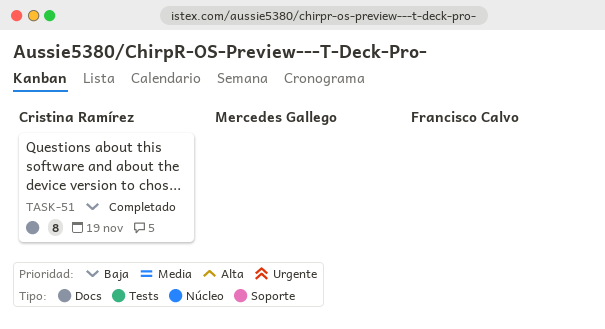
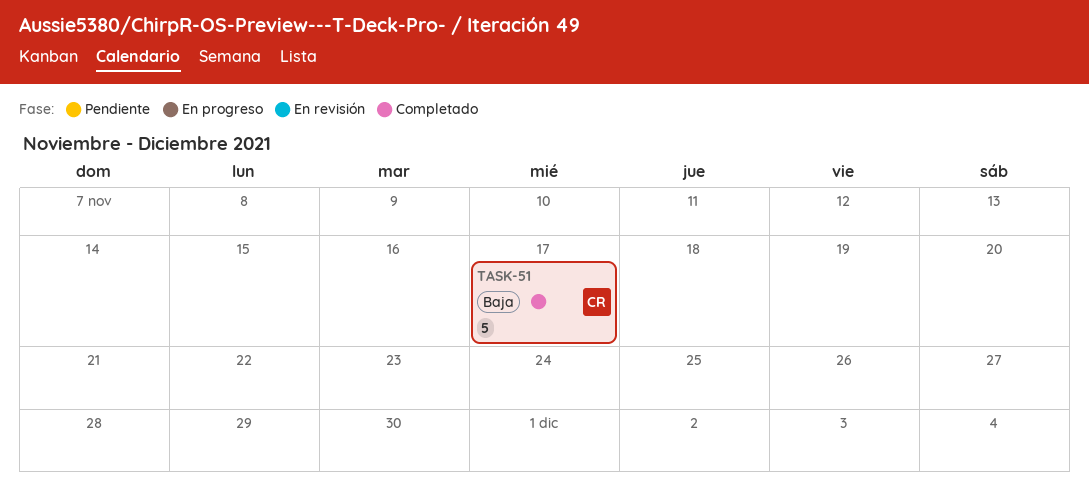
TASK-51, estimate: 8 -> 5
TASK-51, due: Nov 19 -> Nov 17

